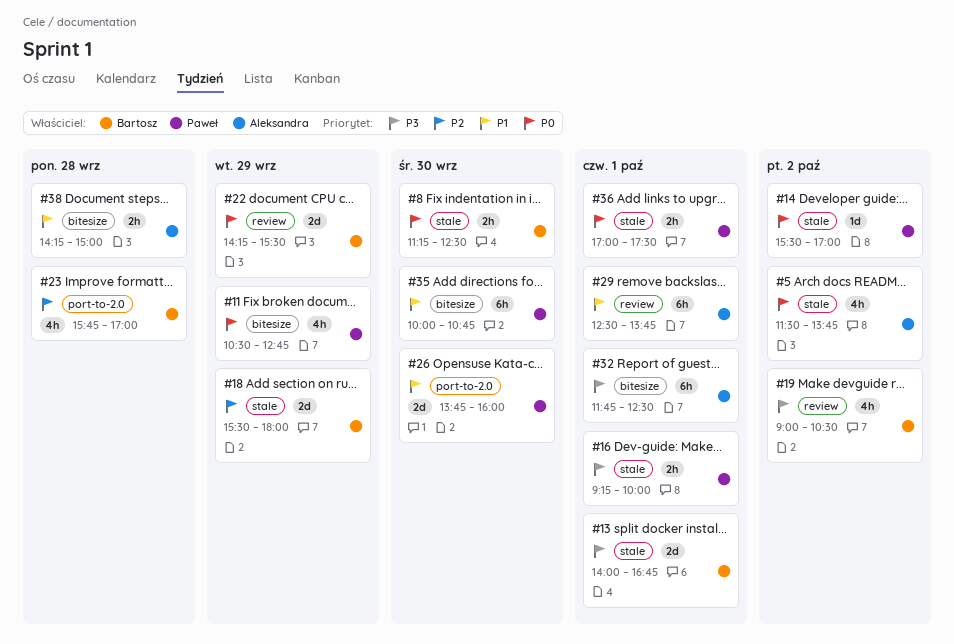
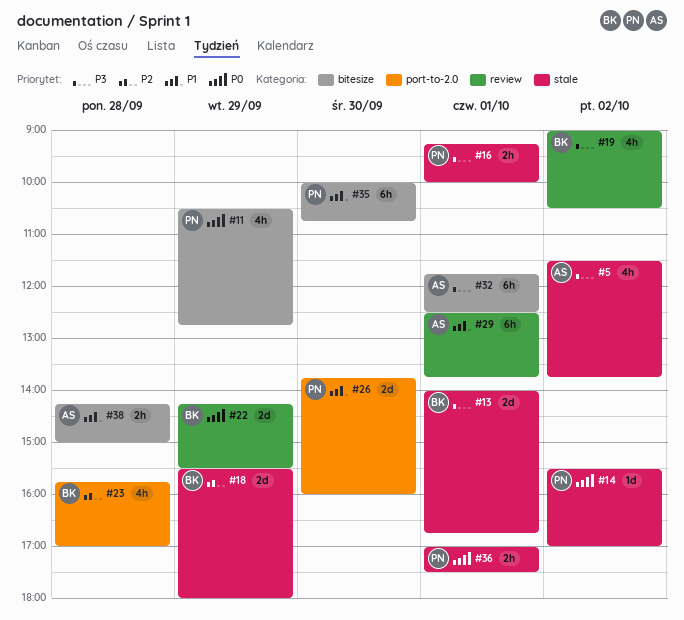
#5, priority: P0 -> P3
#8: present -> none

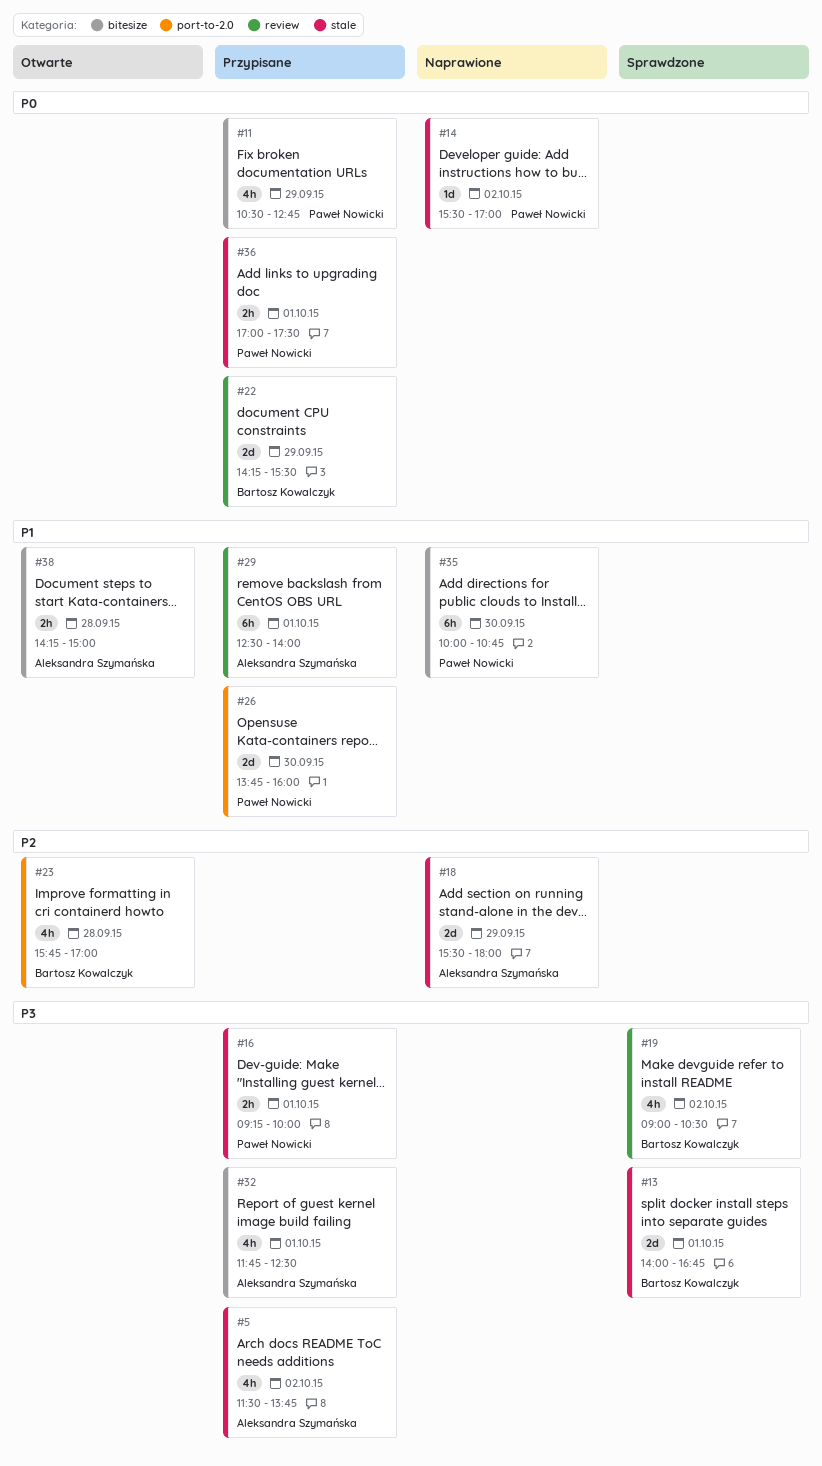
#18, owner: Bartosz Kowalczyk -> Aleksandra Szymańska
#29, ends: 13:45 -> 14:00
#32, estimate: 6h -> 4h

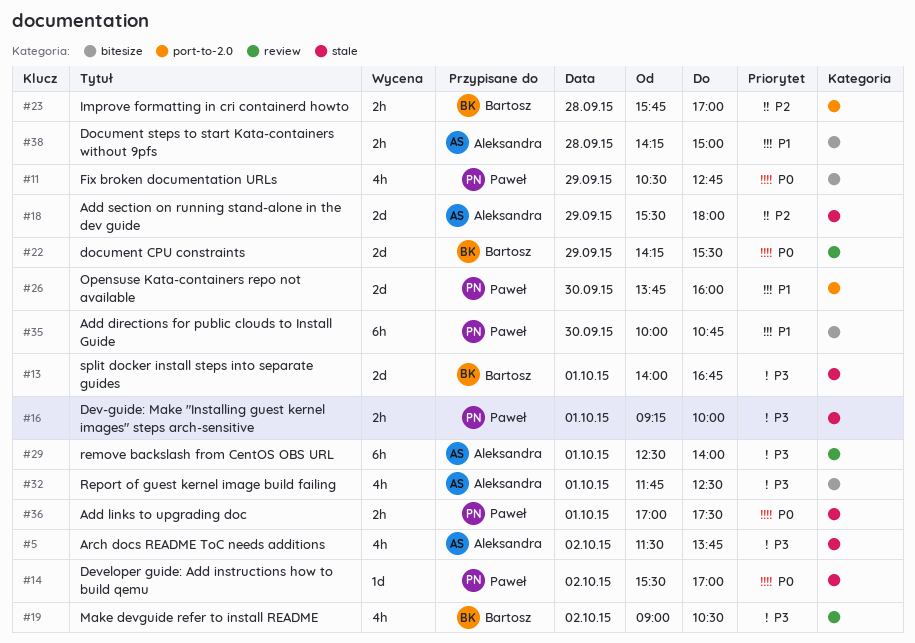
#23, estimate: 4h -> 2h
#29, priority: P1 -> P3

